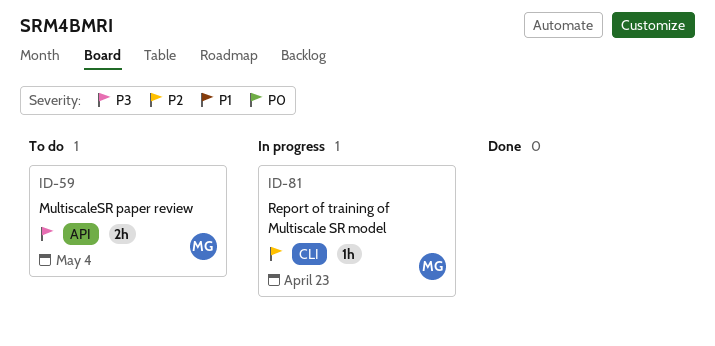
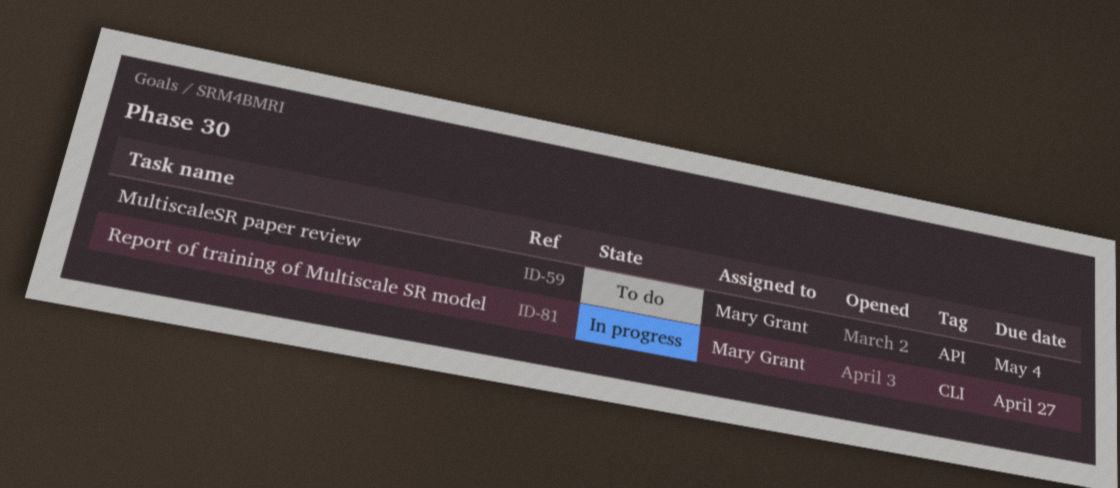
ID-81, due: Apr 23 -> Apr 27

